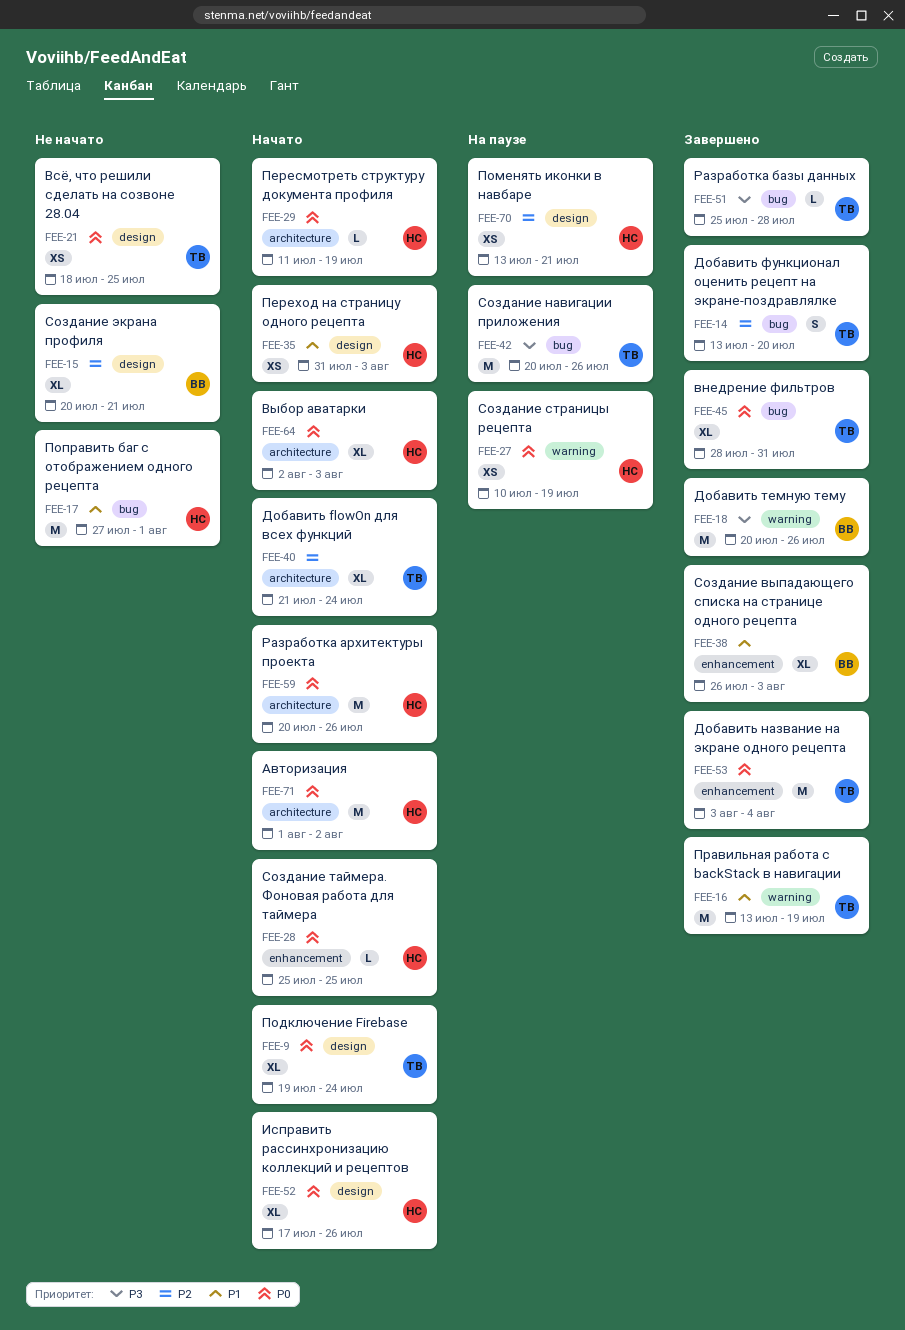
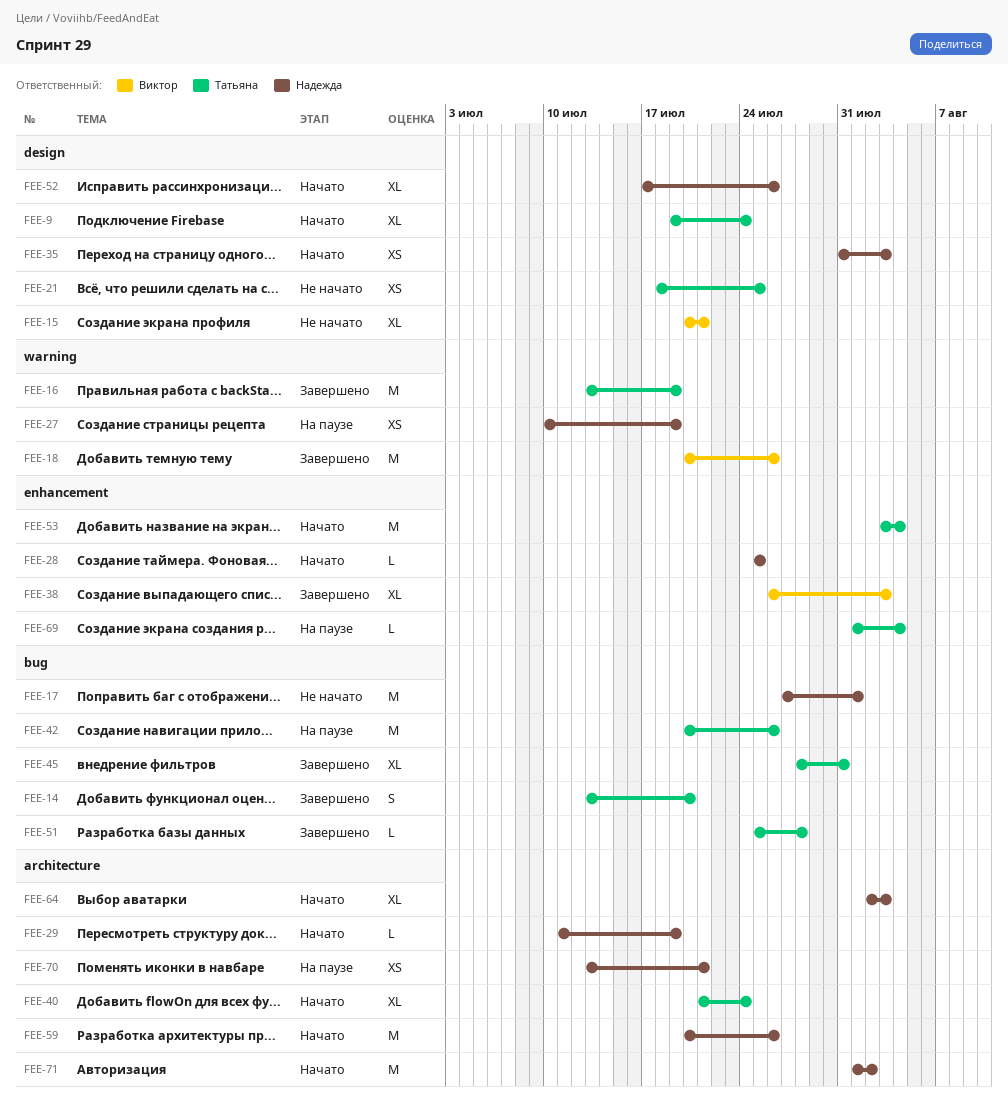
FEE-53, status: Завершено -> Начато
FEE-69: none -> present
FEE-70, label: design -> architecture

